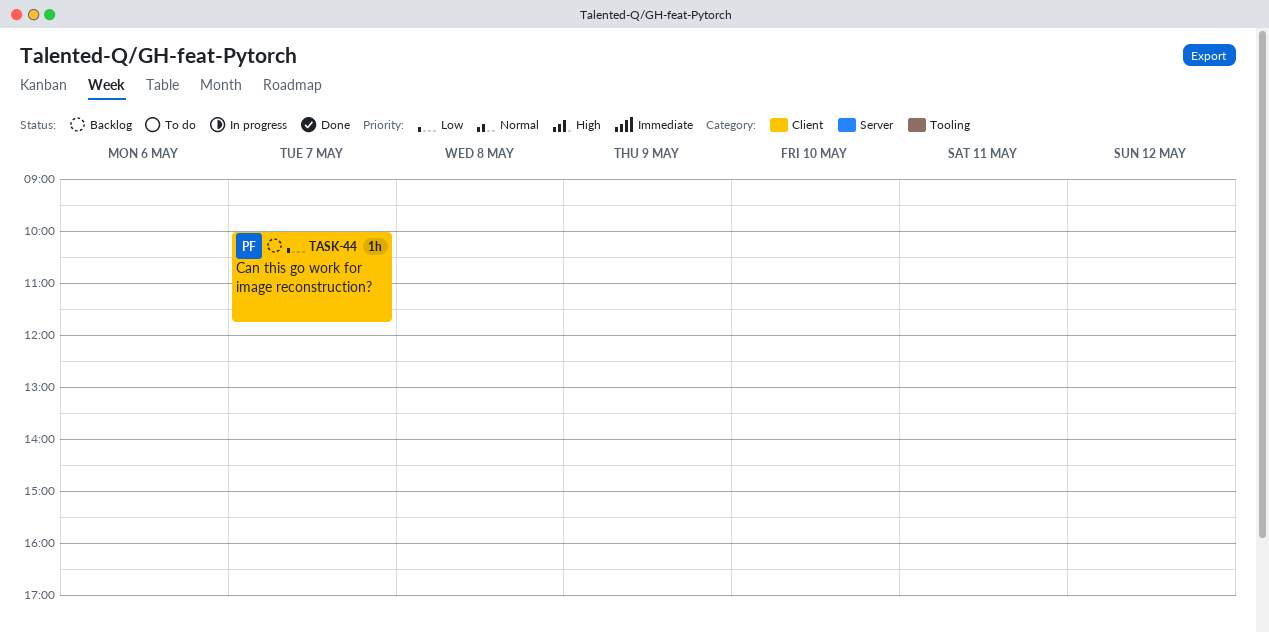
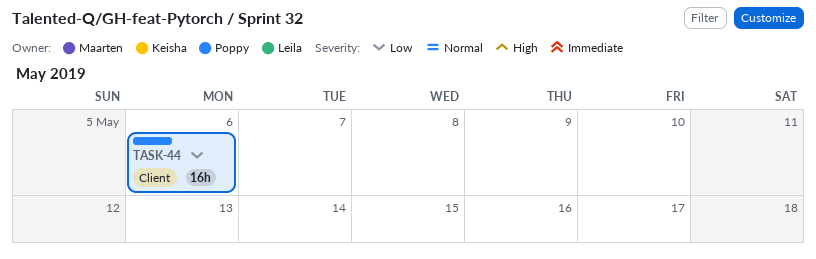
TASK-44, estimate: 1h -> 16h
TASK-44, day: May 7 -> May 6

